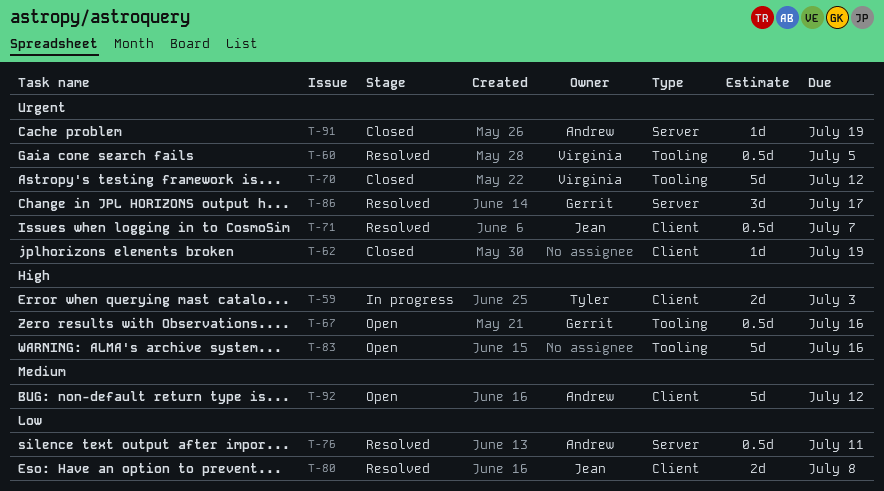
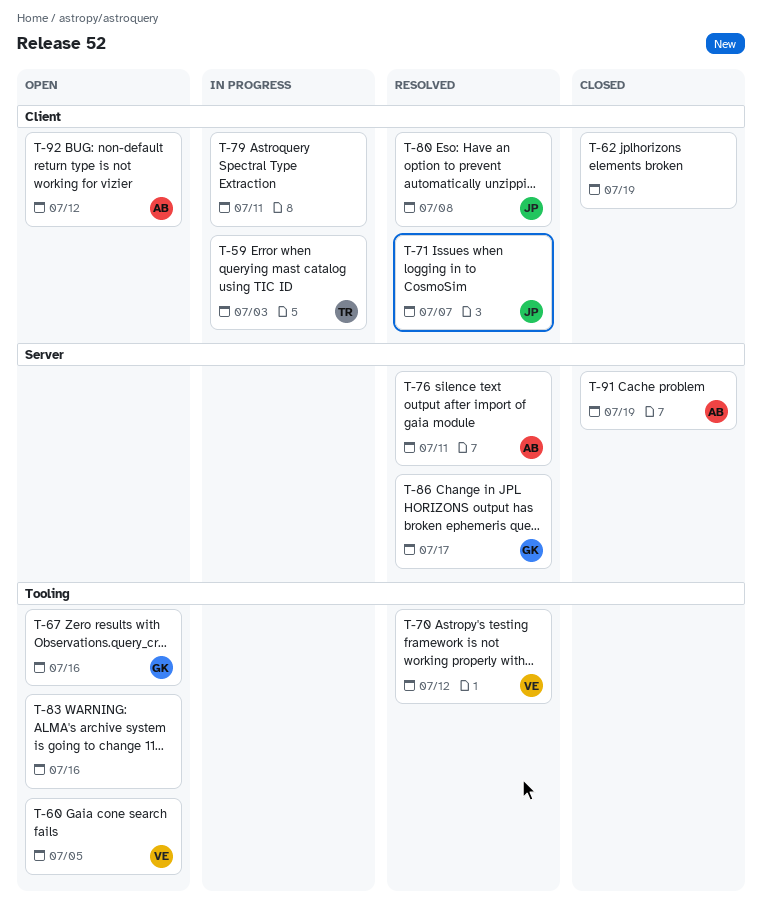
T-60, status: Resolved -> Open
T-70, status: Closed -> Resolved
T-79: none -> present

